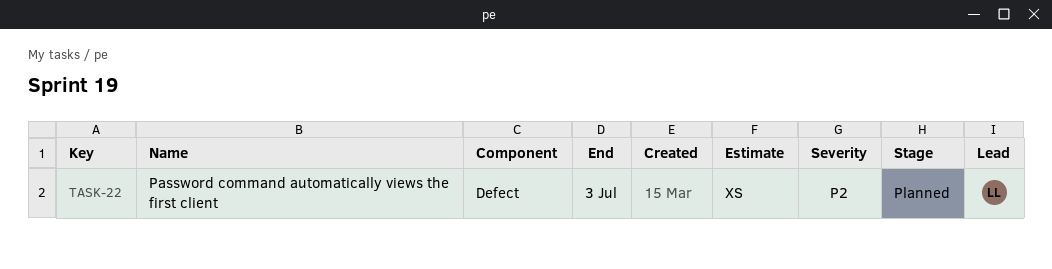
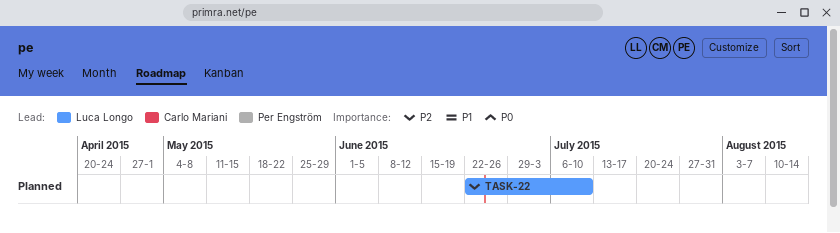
TASK-22, due: Jul 3 -> Jul 10

